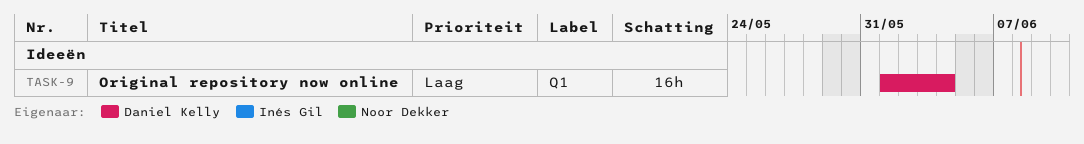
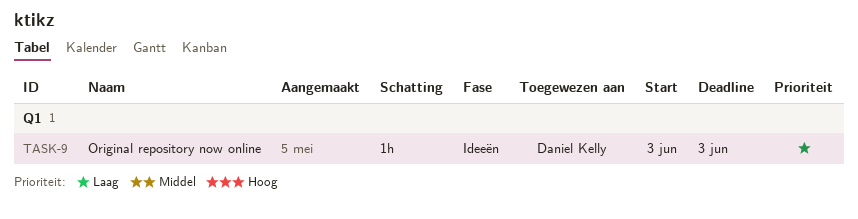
TASK-9, estimate: 16h -> 1h
TASK-9, start: Jun 1 -> Jun 3
TASK-9, due: Jun 4 -> Jun 3

